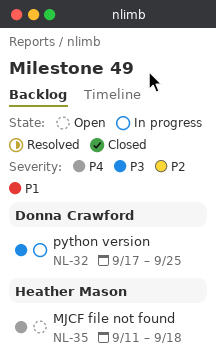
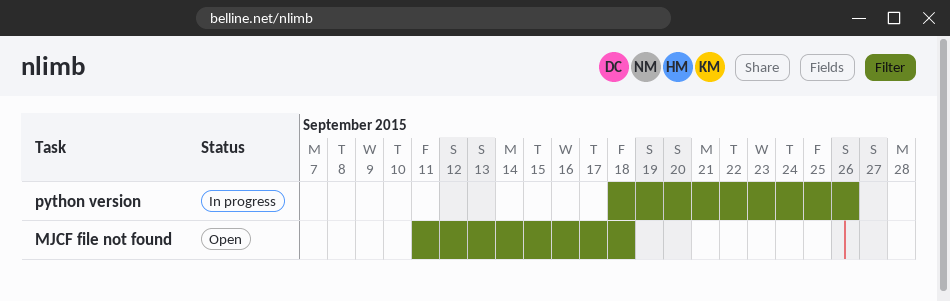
python version, start: Sep 17 -> Sep 18
python version, due: Sep 25 -> Sep 26

